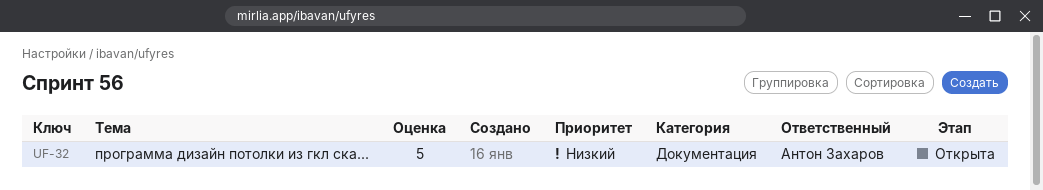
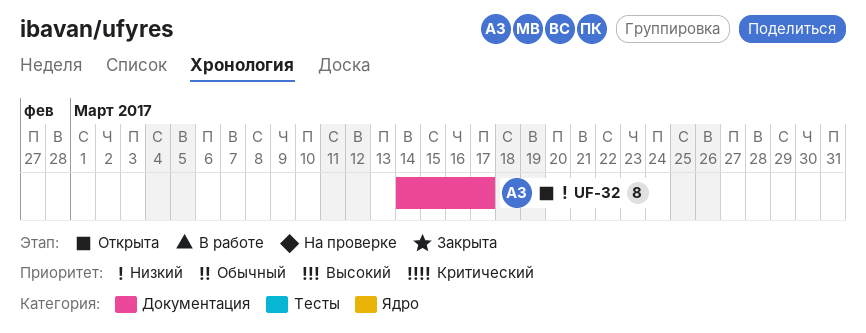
UF-32, estimate: 5 -> 8

